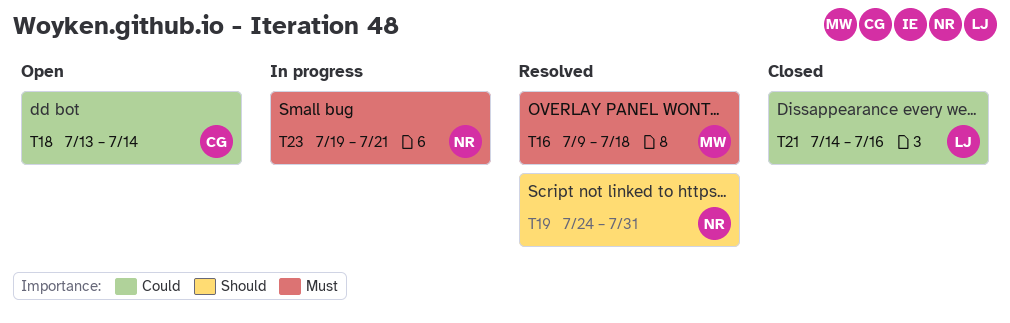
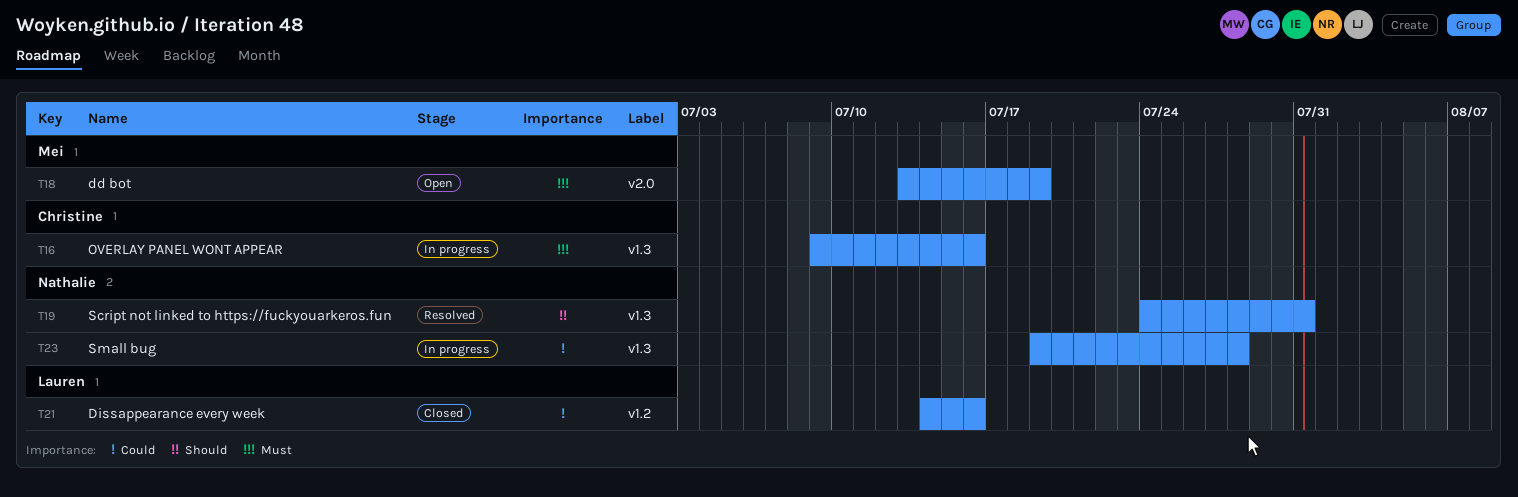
T16, status: Resolved -> In progress
T16, owner: Mei -> Christine
T16, due: Jul 18 -> Jul 16
T18, owner: Christine -> Mei
T18, priority: Could -> Must
T18, due: Jul 14 -> Jul 19
T23, priority: Must -> Could
T23, due: Jul 21 -> Jul 28

